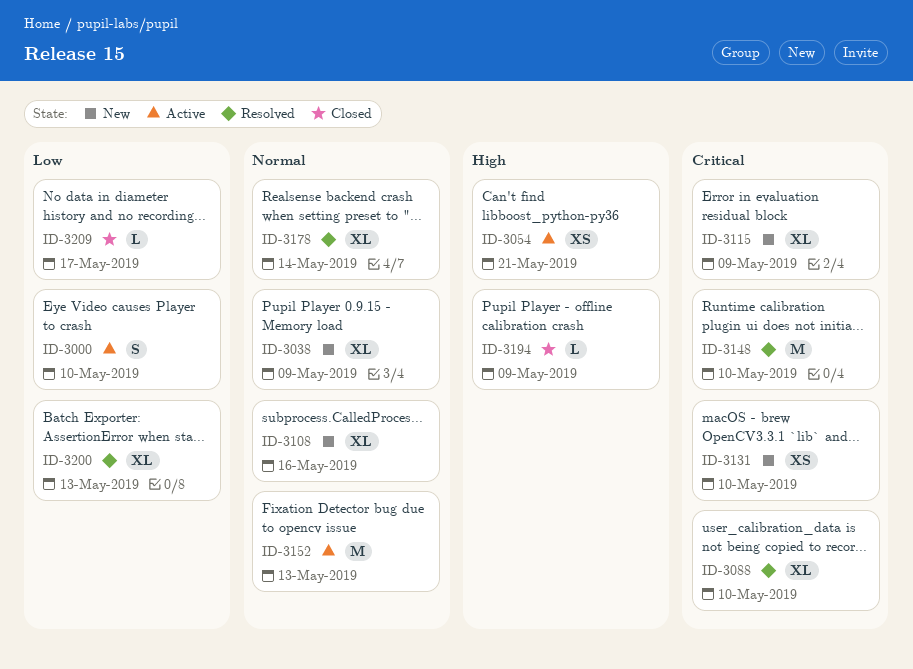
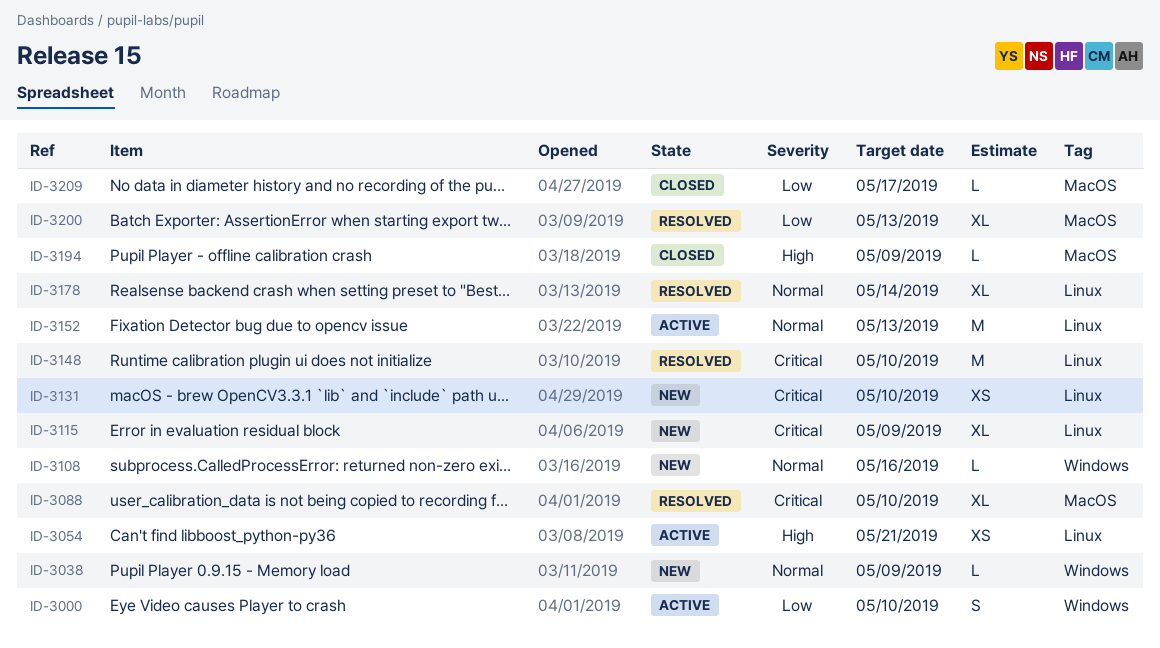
ID-3038, estimate: XL -> L
ID-3108, estimate: XL -> L

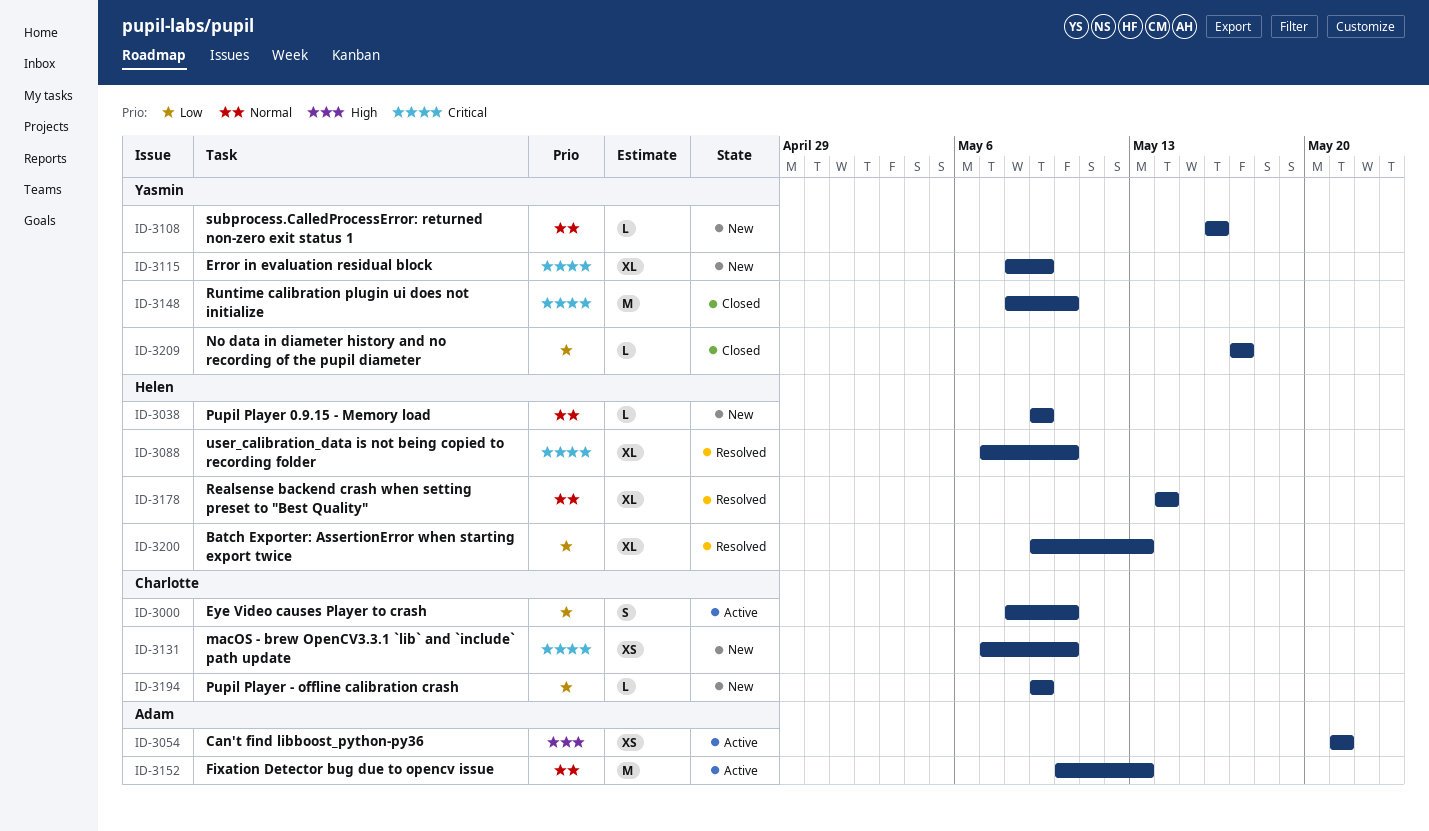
ID-3148, status: Resolved -> Closed
ID-3194, status: Closed -> New
ID-3194, priority: High -> Low

